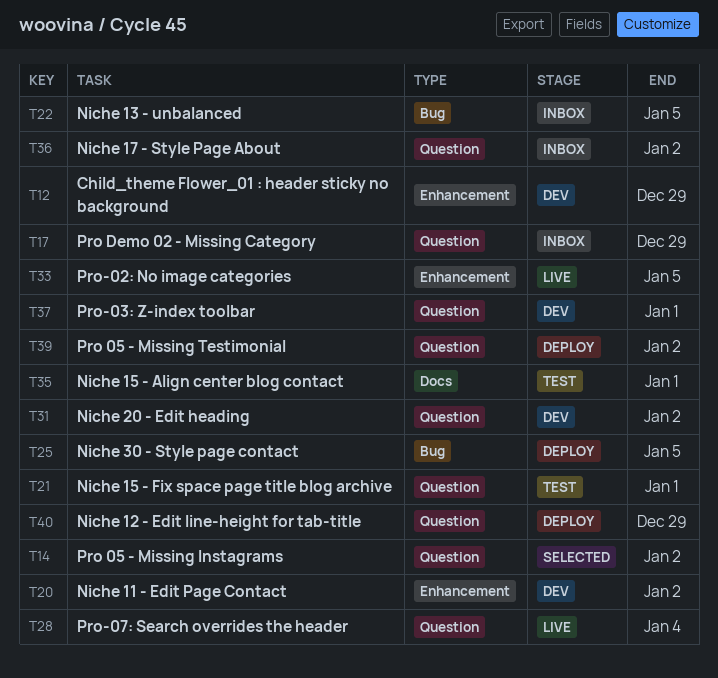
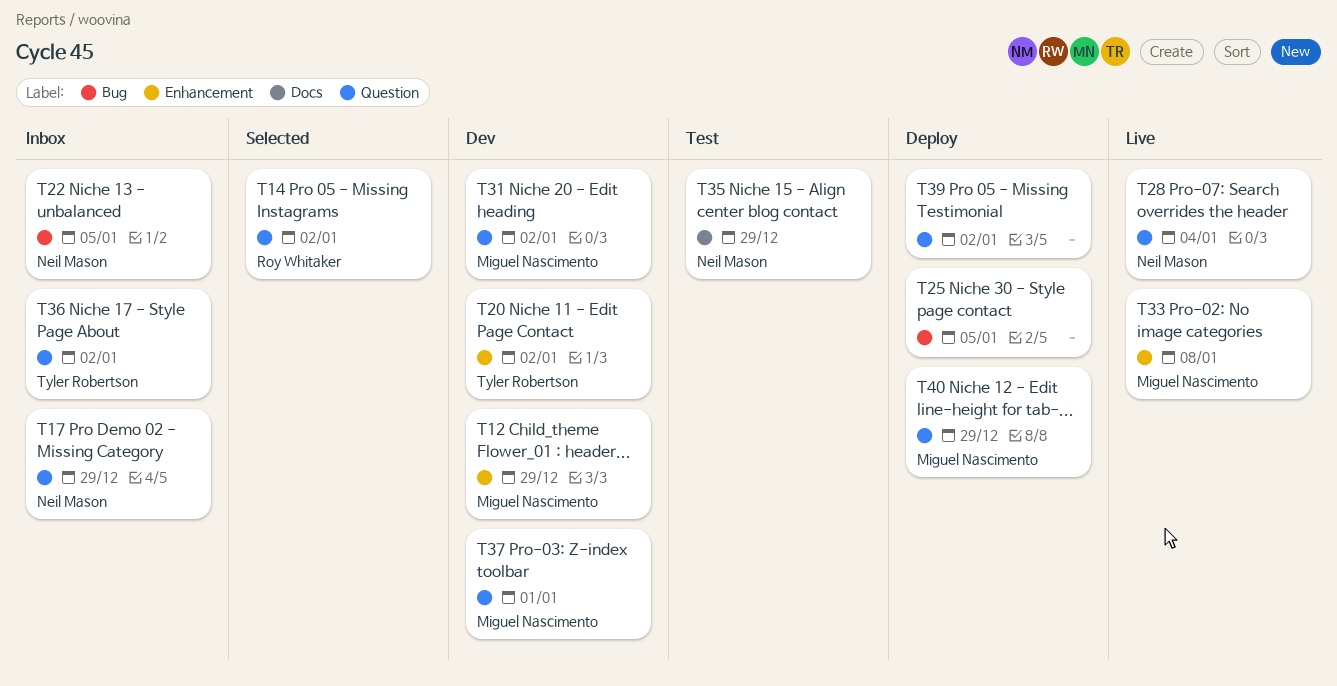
T21: present -> none
T33, due: Jan 5 -> Jan 8
T35, due: Jan 1 -> Dec 29

